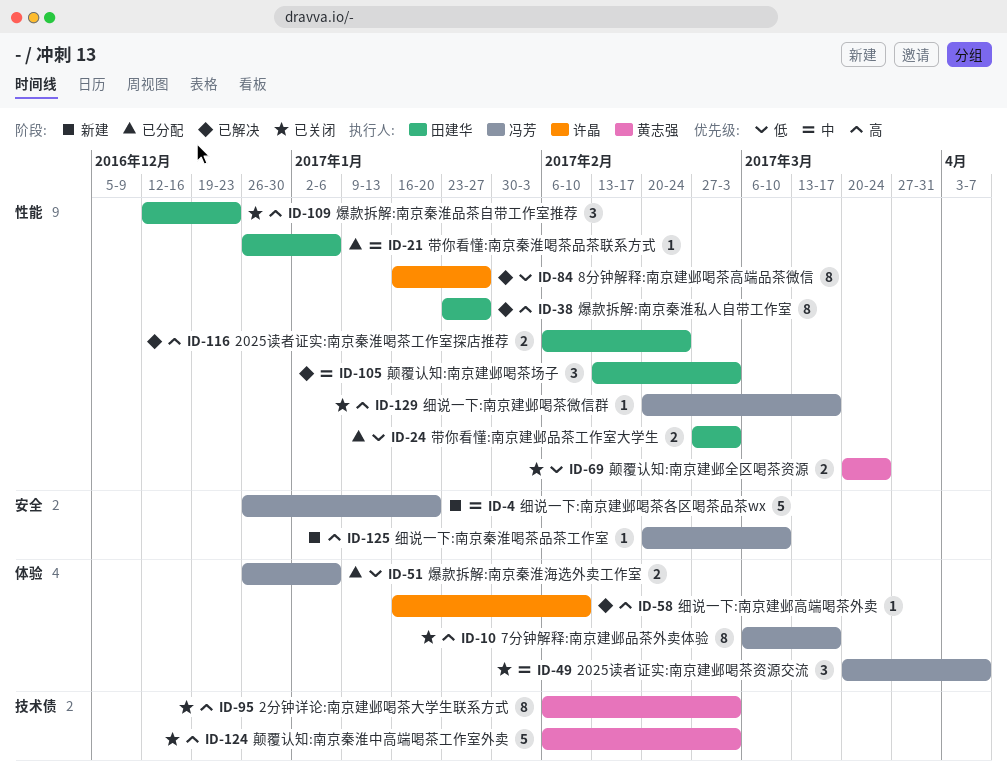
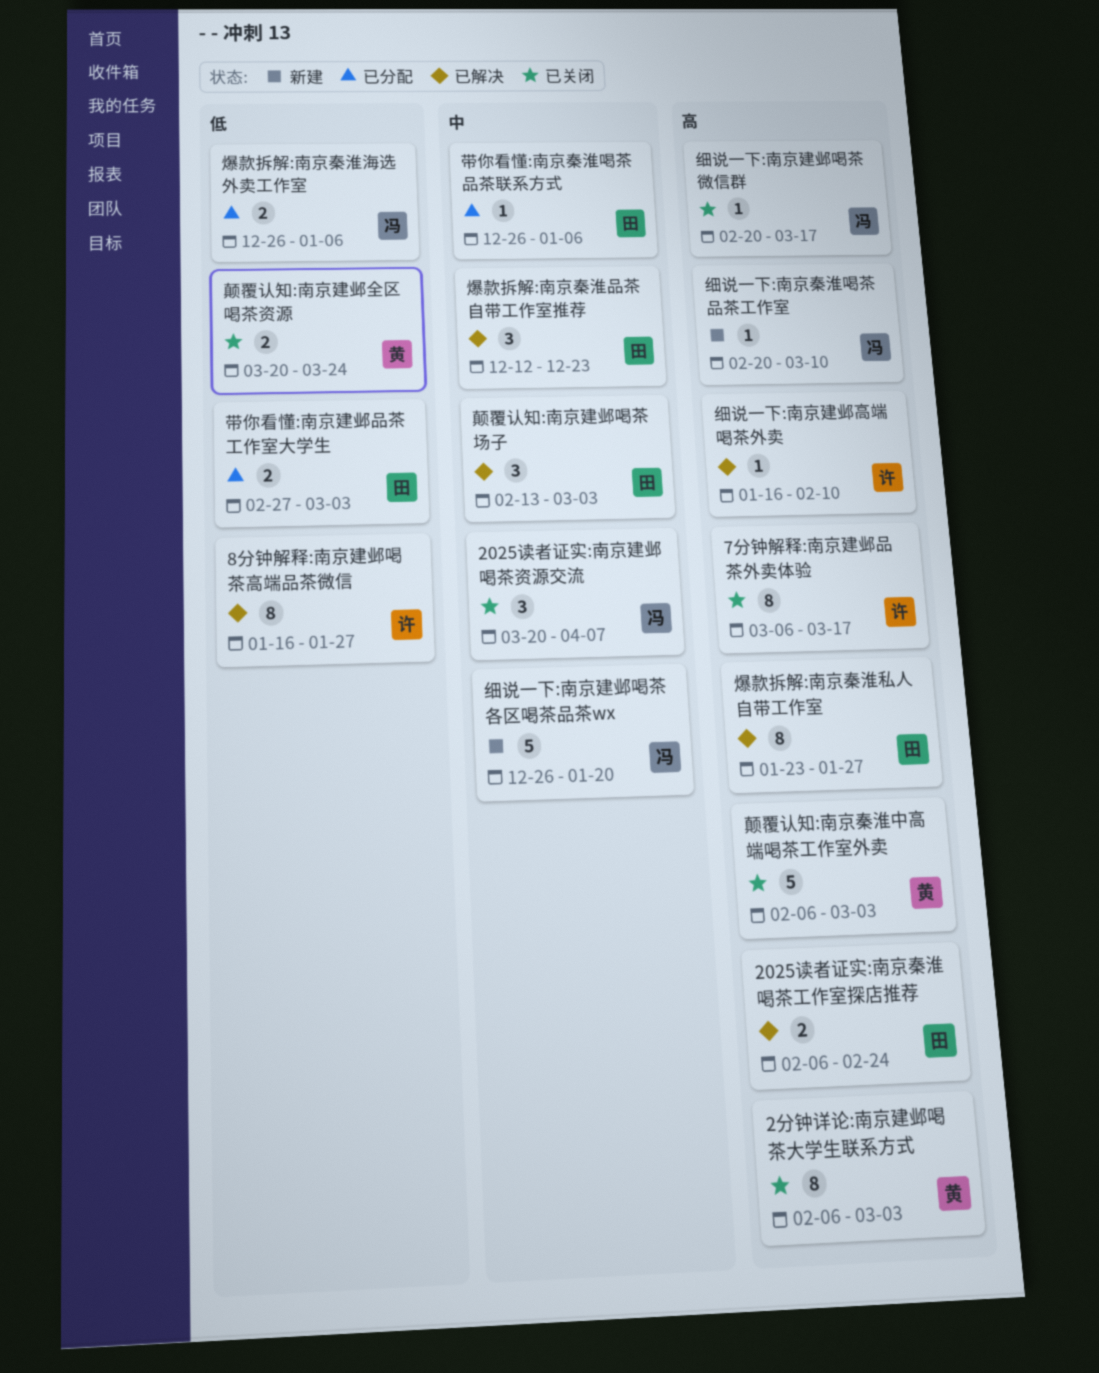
7分钟解释:南京建邺品茶外卖体验, owner: 冯芳 -> 许晶
爆款拆解:南京秦淮品茶自带工作室推荐, status: 已关闭 -> 已解决
爆款拆解:南京秦淮品茶自带工作室推荐, priority: 高 -> 中

